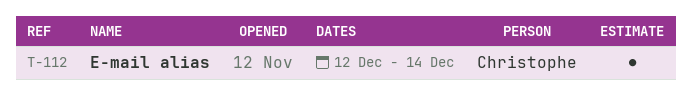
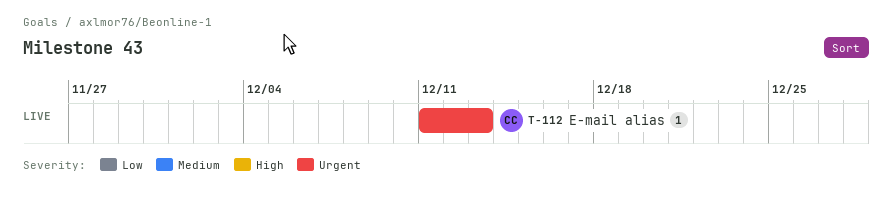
T-112, start: Dec 12 -> Dec 11
T-112, due: Dec 14 -> Dec 13

